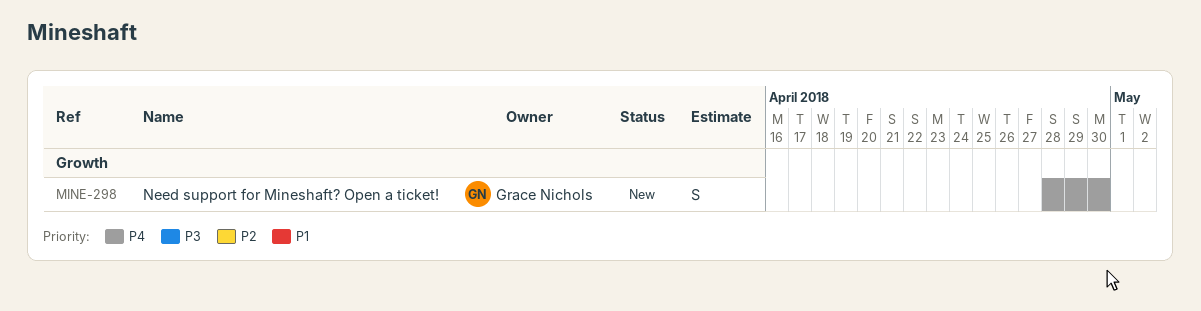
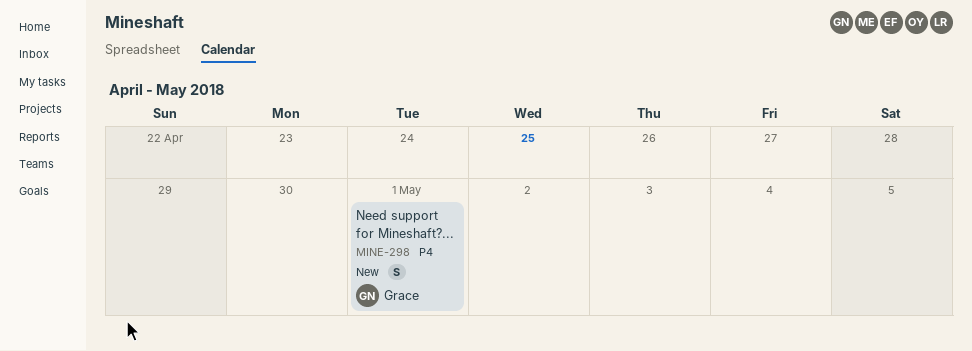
MINE-298, due: Apr 30 -> May 1

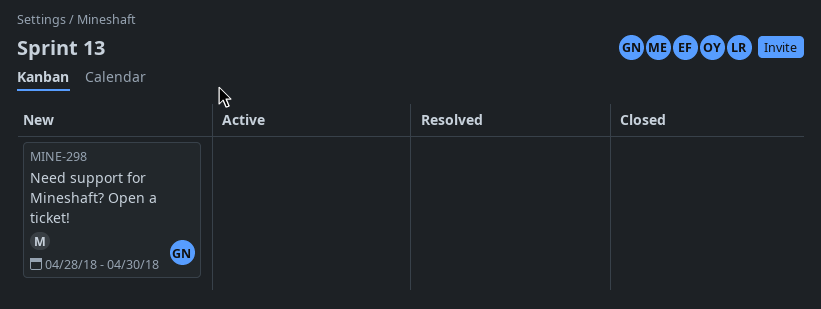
MINE-298, estimate: S -> M
MINE-298, due: May 1 -> Apr 30

